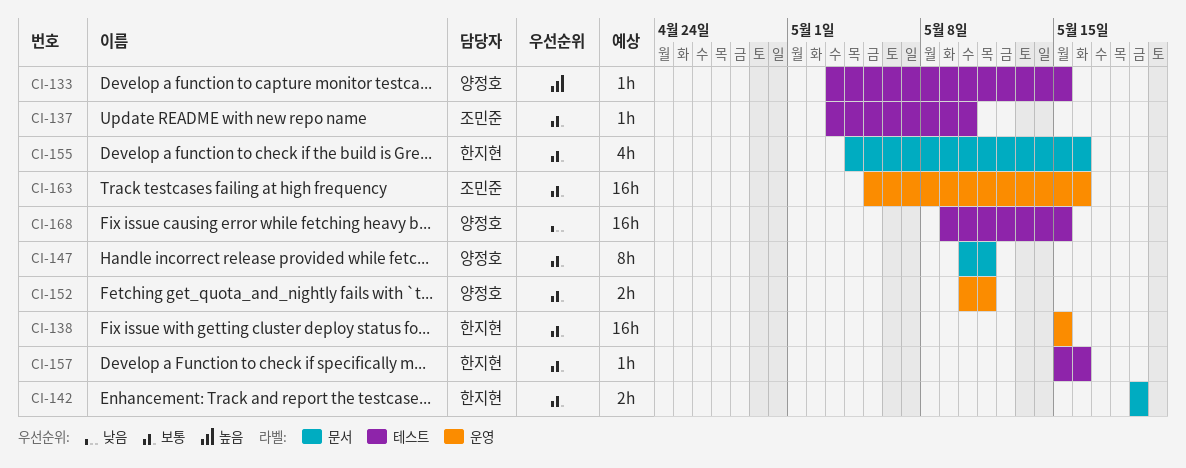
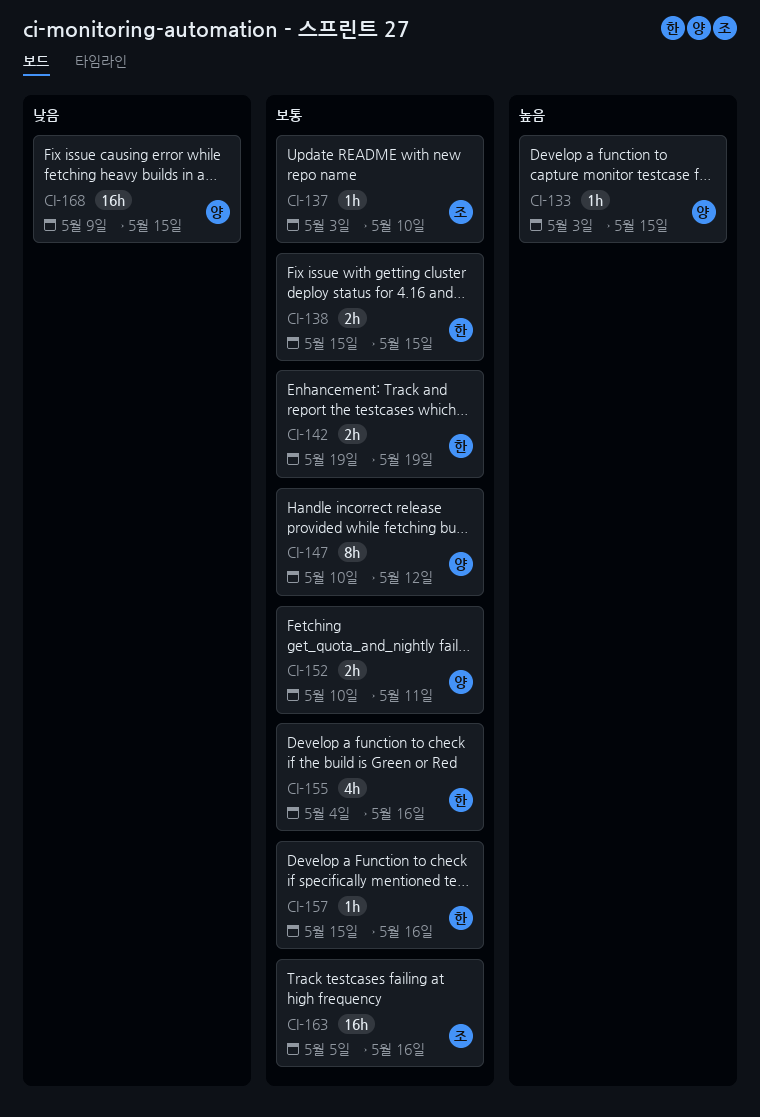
CI-138, estimate: 16h -> 2h
CI-147, due: May 11 -> May 12

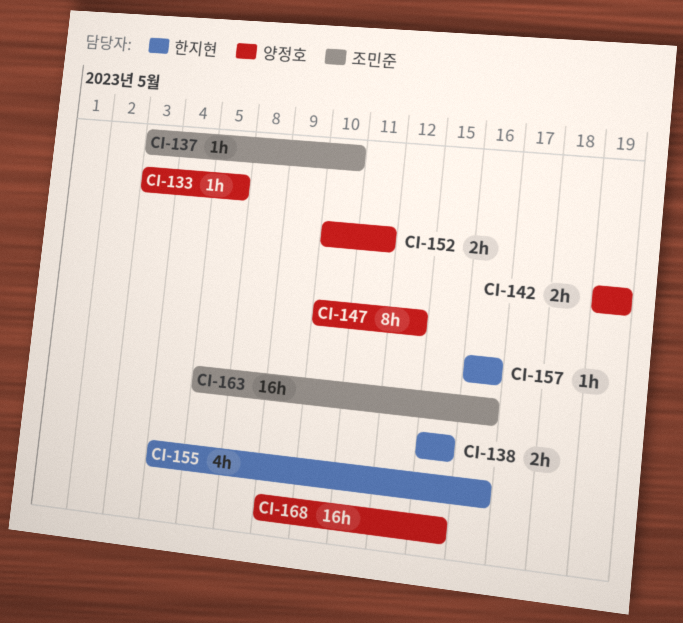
CI-133, due: May 15 -> May 5
CI-142, owner: 한지현 -> 양정호
CI-157, start: May 15 -> May 16

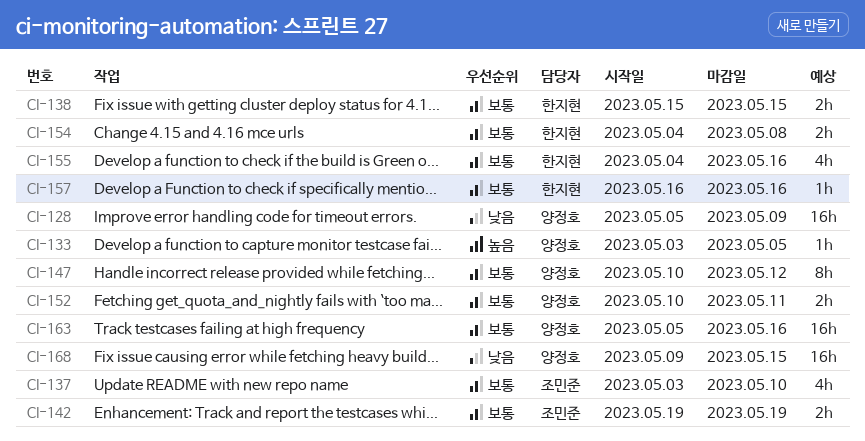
CI-128: none -> present
CI-137, estimate: 1h -> 4h
CI-142, owner: 양정호 -> 조민준
CI-154: none -> present
CI-163, owner: 조민준 -> 양정호

